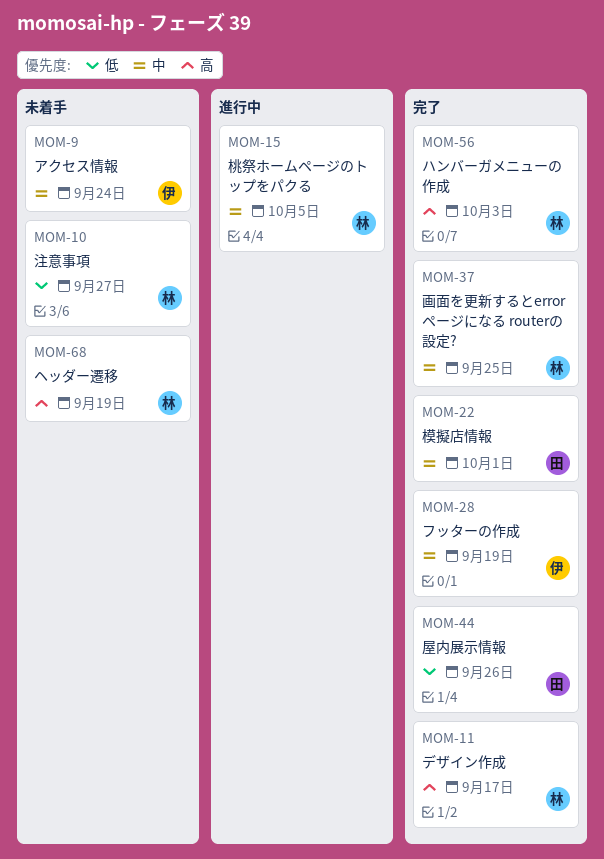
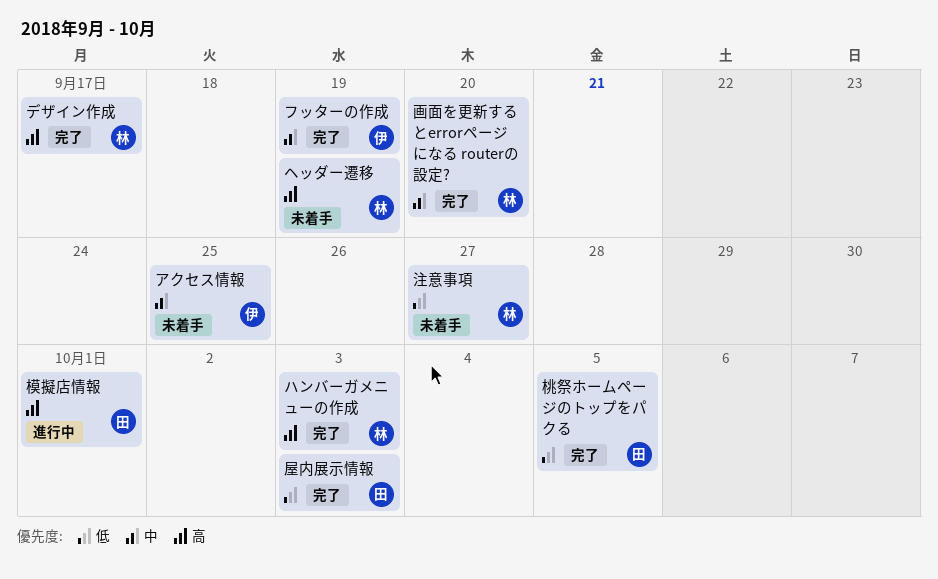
アクセス情報, due: Sep 24 -> Sep 25
屋内展示情報, due: Sep 26 -> Oct 3
桃祭ホームページのトップをパクる, status: 進行中 -> 完了
桃祭ホームページのトップをパクる, owner: 林 -> 田
桃祭ホームページのトップをパクる, priority: 中 -> 低
模擬店情報, status: 完了 -> 進行中
模擬店情報, priority: 中 -> 高
画面を更新するとerrorページになる routerの設定?, due: Sep 25 -> Sep 20

